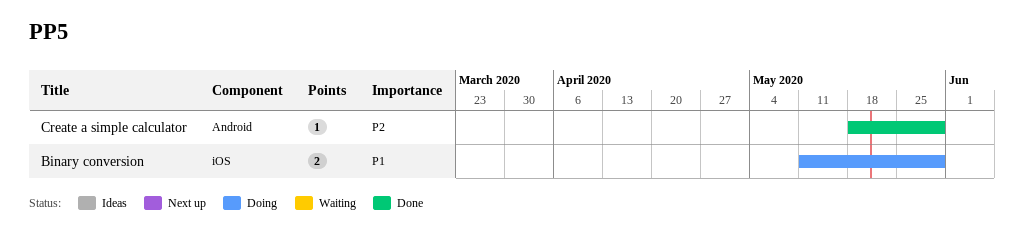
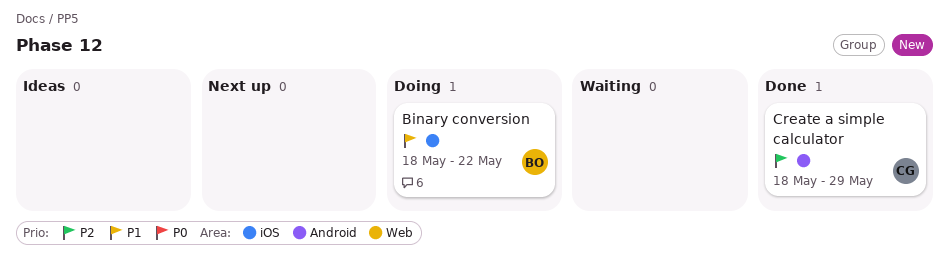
Binary conversion, start: May 11 -> May 18
Binary conversion, due: May 29 -> May 22

